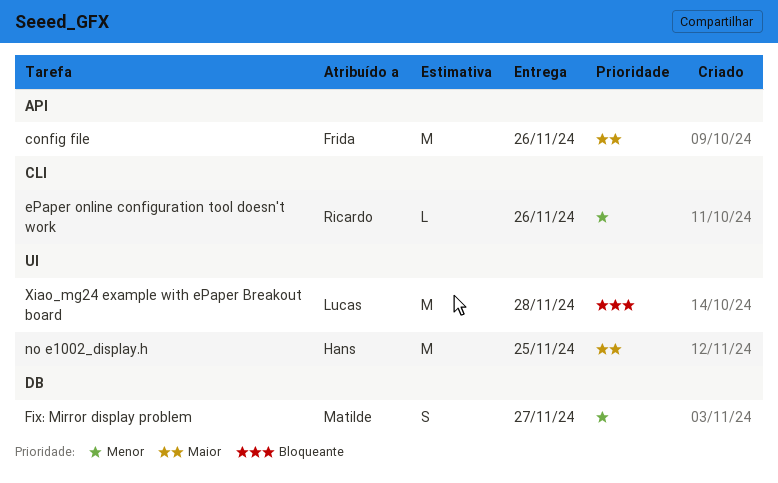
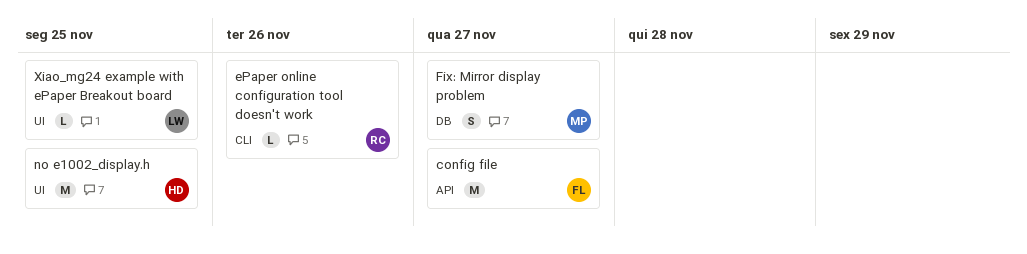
config file, due: Nov 26 -> Nov 27
Xiao_mg24 example with ePaper Breakout board, estimate: M -> L
Xiao_mg24 example with ePaper Breakout board, due: Nov 28 -> Nov 25

